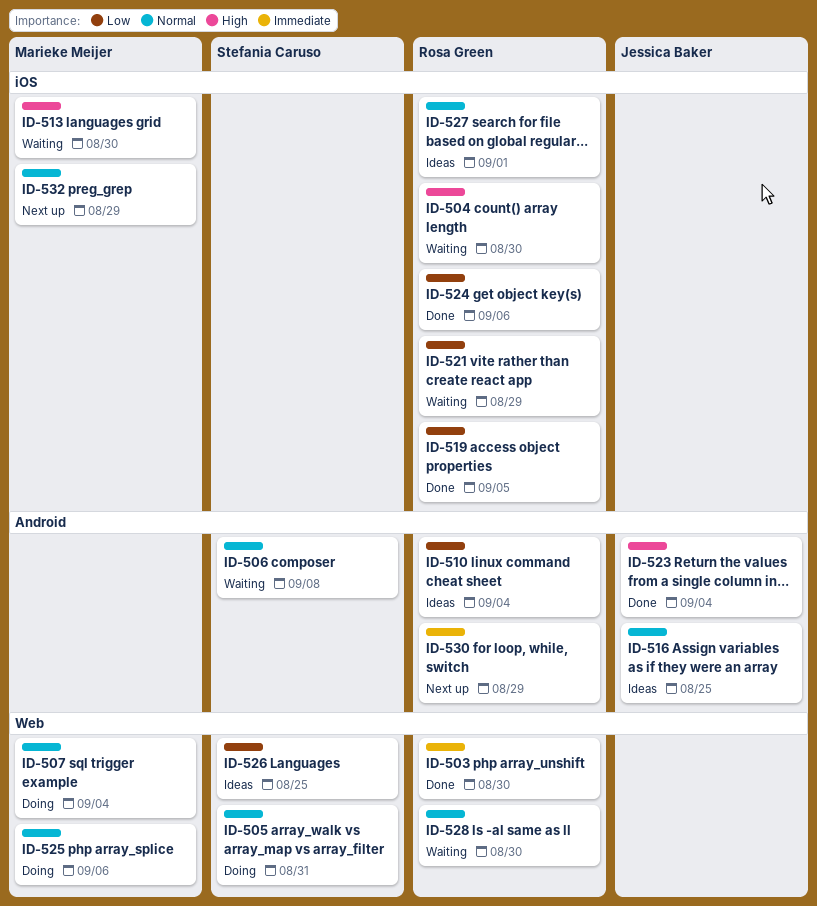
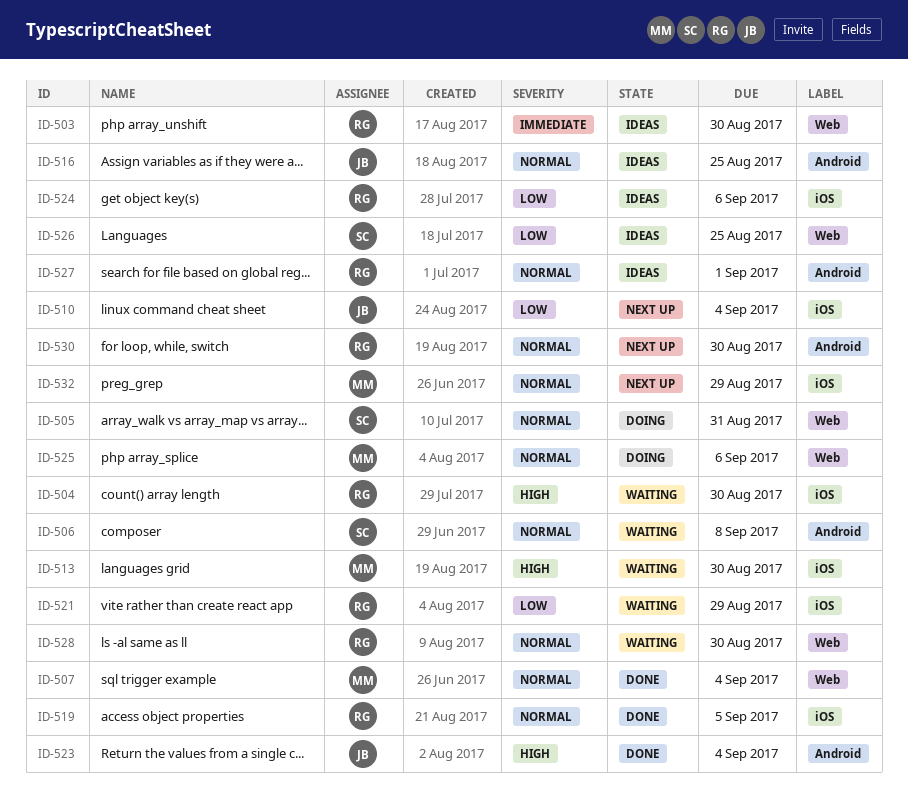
ID-503, status: Done -> Ideas
ID-507, status: Doing -> Done
ID-510, status: Ideas -> Next up
ID-510, owner: Rosa Green -> Jessica Baker
ID-510, label: Android -> iOS
ID-519, priority: Low -> Normal
ID-524, status: Done -> Ideas
ID-527, label: iOS -> Android
ID-530, priority: Immediate -> Normal
ID-530, due: Aug 29 -> Aug 30

